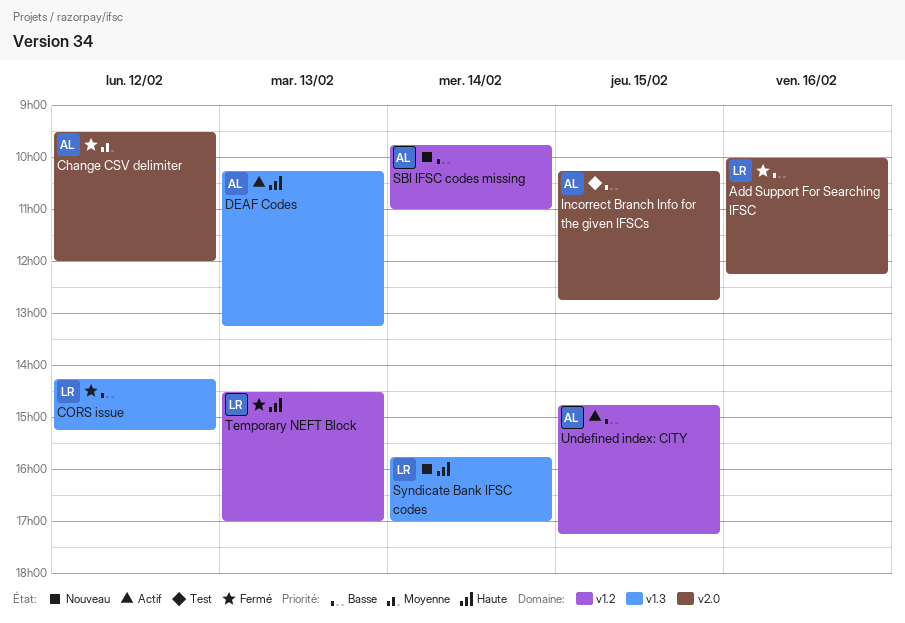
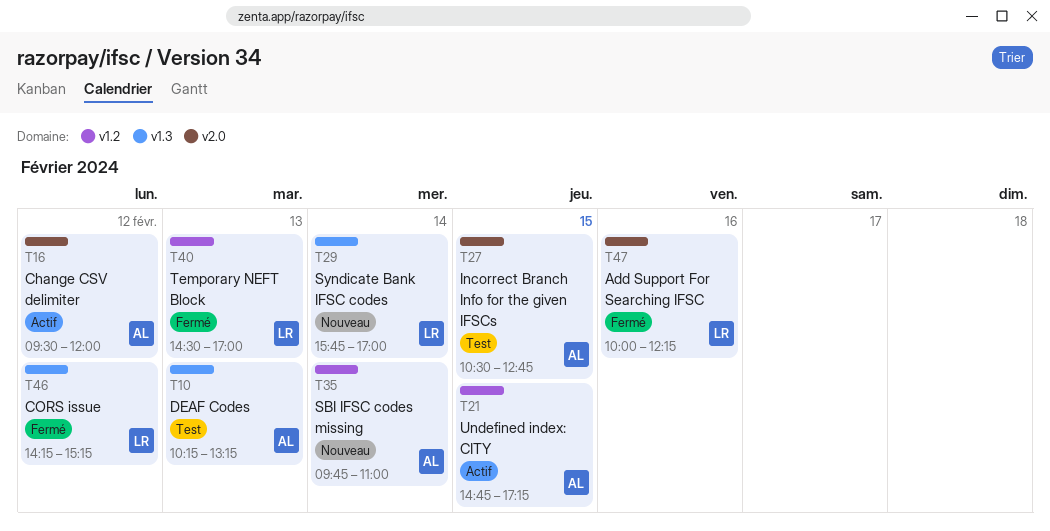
Change CSV delimiter, status: Fermé -> Actif
DEAF Codes, status: Actif -> Test
Incorrect Branch Info for the given IFSCs, begins: 10:15 -> 10:30

